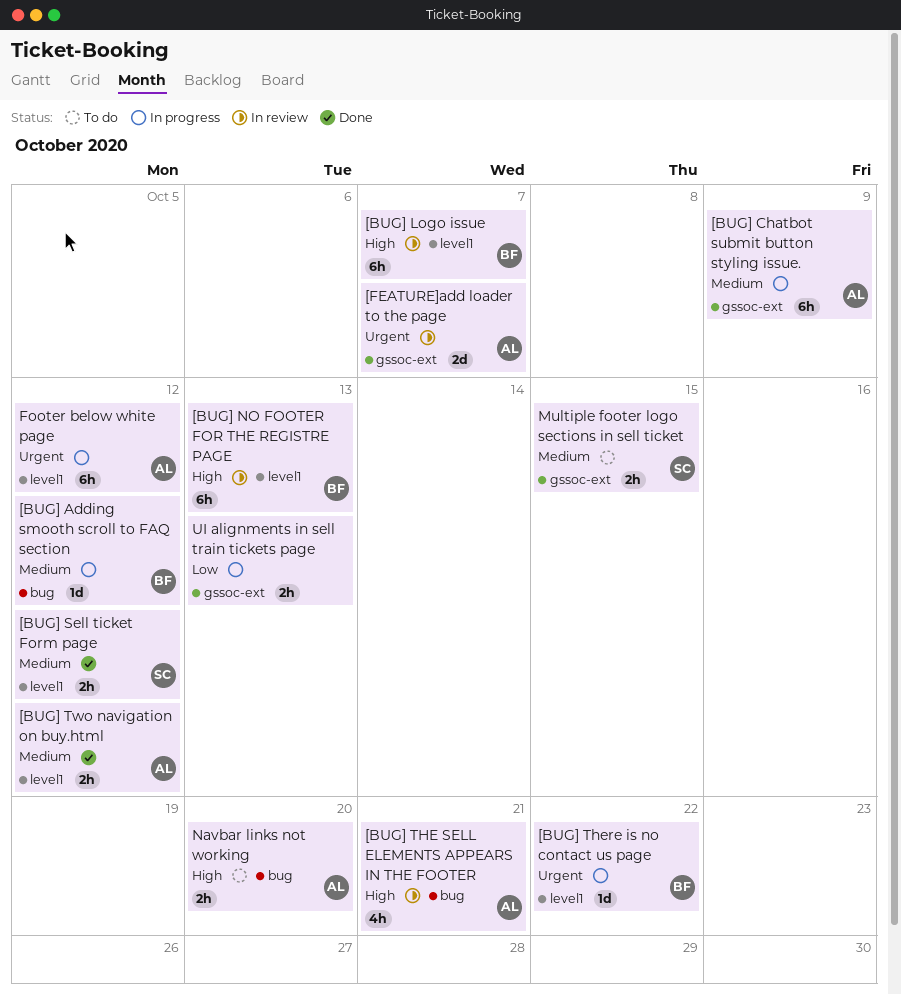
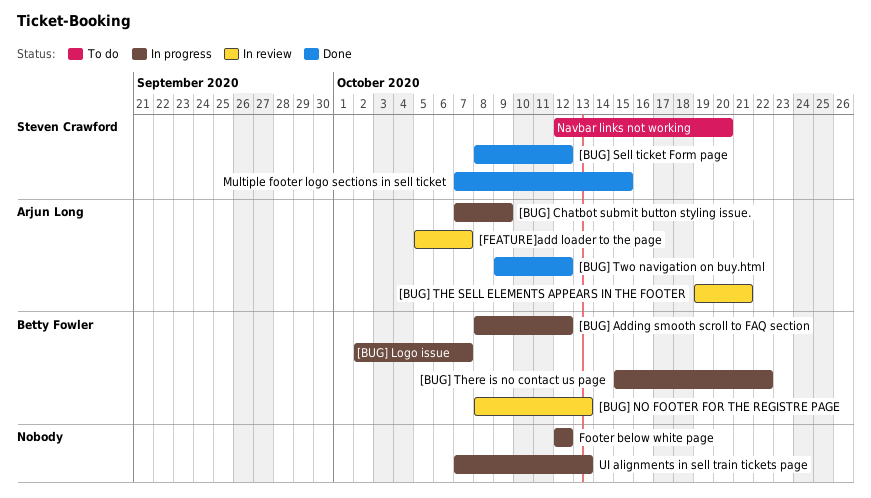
[BUG] Logo issue, status: In review -> In progress
Footer below white page, owner: Arjun Long -> none
Multiple footer logo sections in sell ticket, status: To do -> Done
Navbar links not working, owner: Arjun Long -> Steven Crawford

